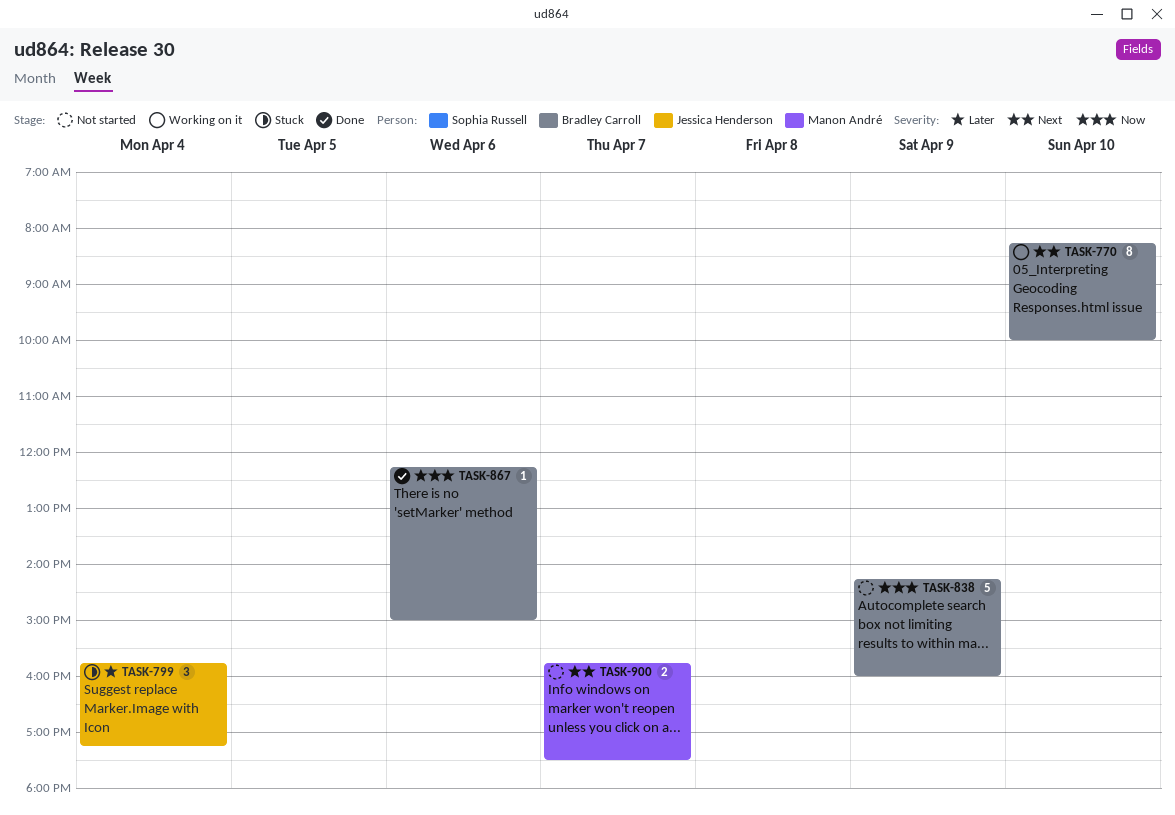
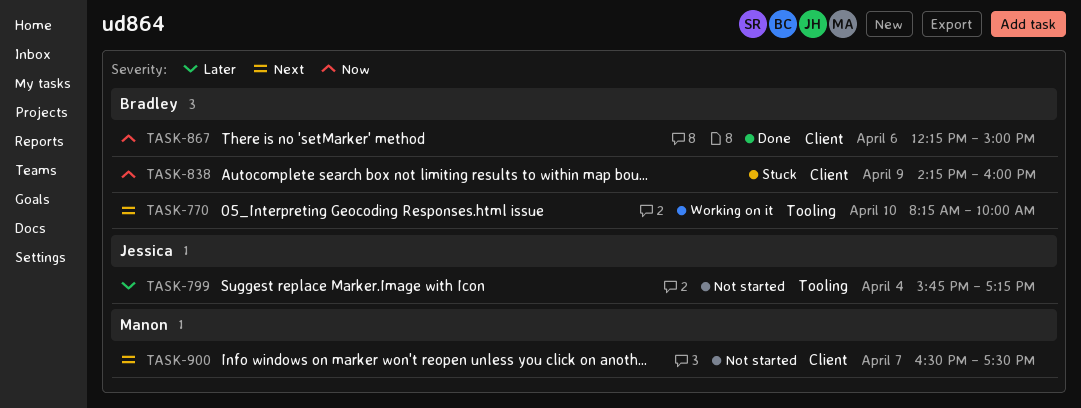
TASK-799, status: Stuck -> Not started
TASK-838, status: Not started -> Stuck
TASK-900, begins: 15:45 -> 16:30

